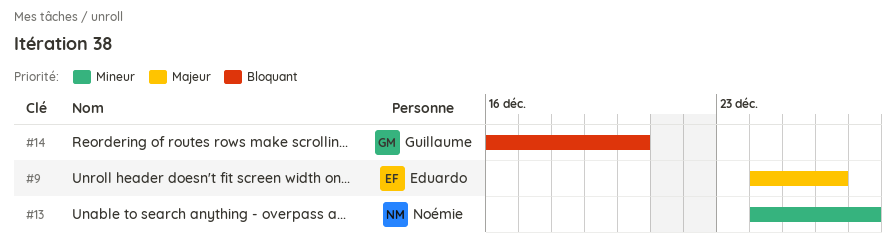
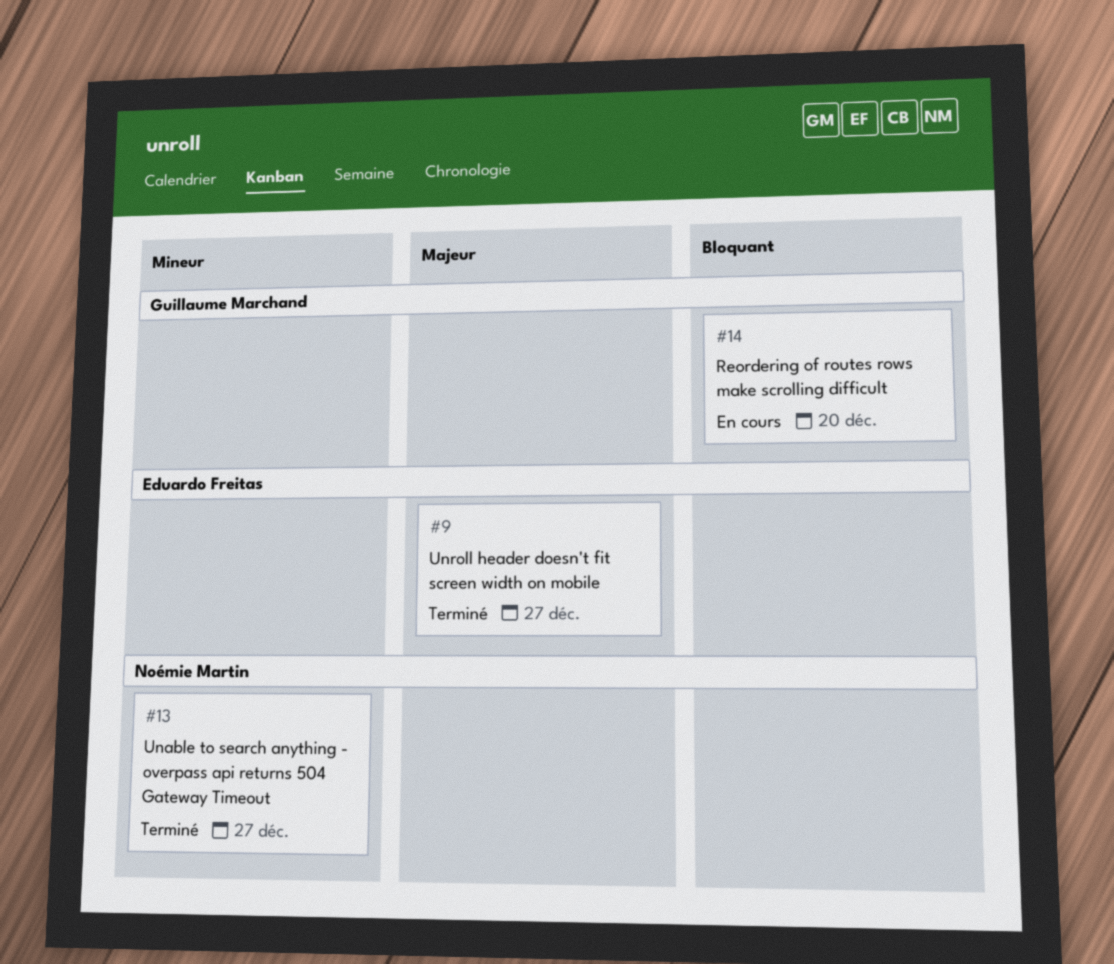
#9, due: Dec 26 -> Dec 27

